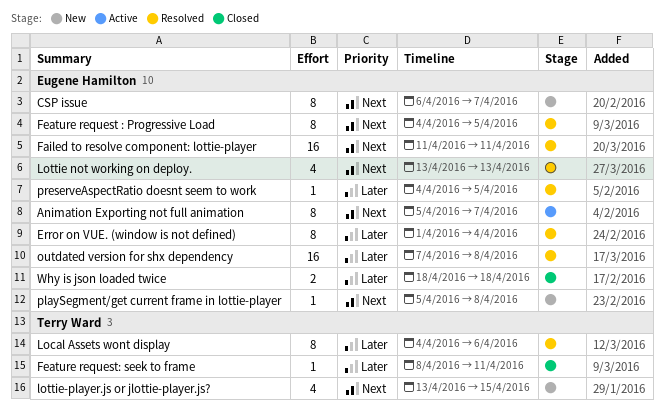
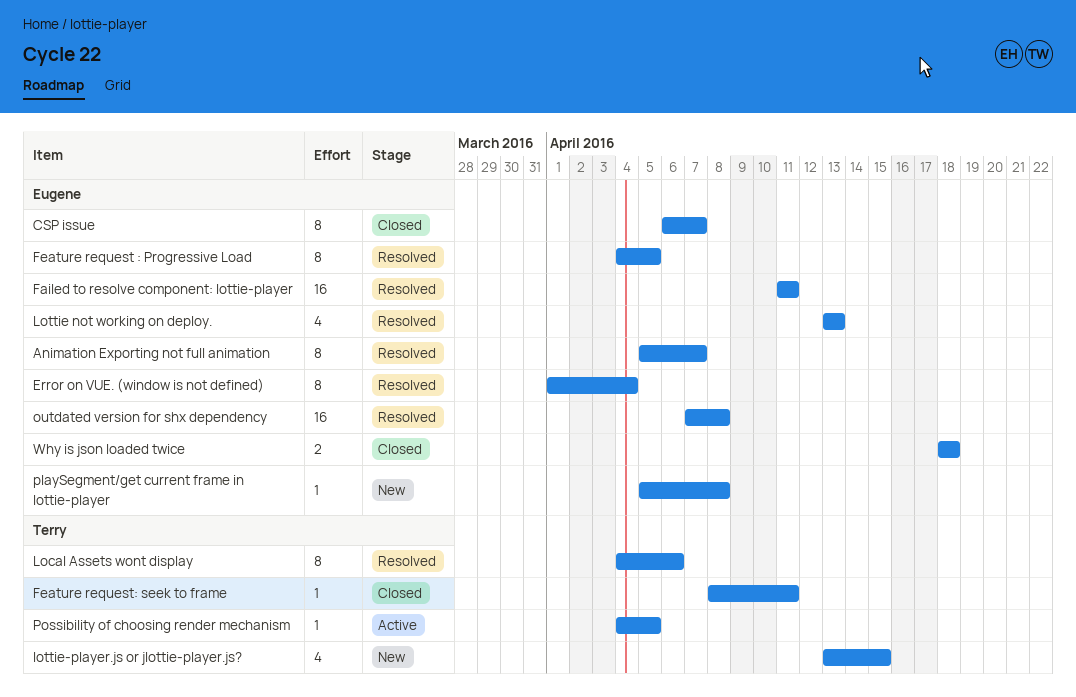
Animation Exporting not full animation, status: Active -> Resolved
CSP issue, status: New -> Closed
Possibility of choosing render mechanism: none -> present
preserveAspectRatio doesnt seem to work: present -> none

